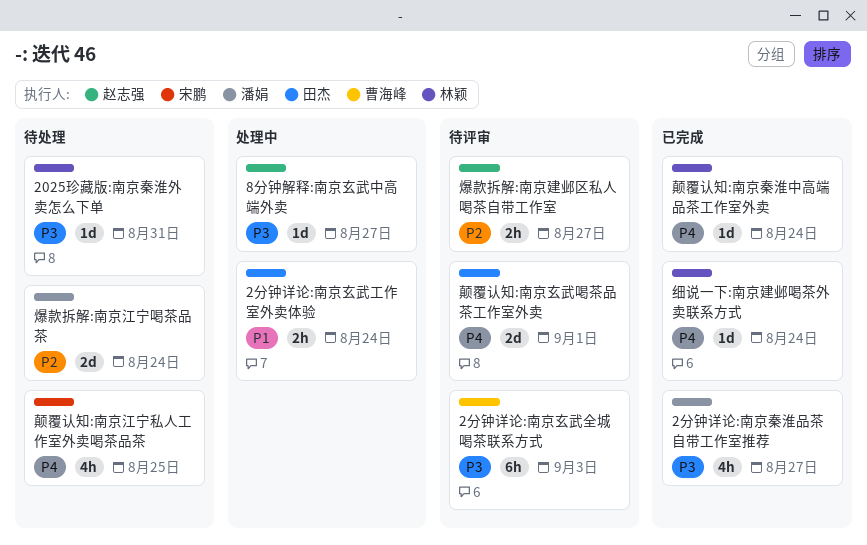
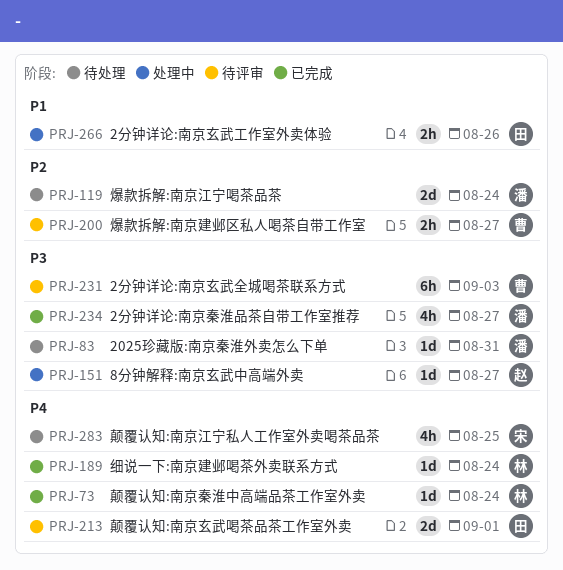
2025珍藏版:南京秦淮外卖怎么下单, owner: 林颖 -> 潘娟
2分钟详论:南京玄武工作室外卖体验, due: Aug 24 -> Aug 26
爆款拆解:南京建邺区私人喝茶自带工作室, owner: 赵志强 -> 曹海峰

